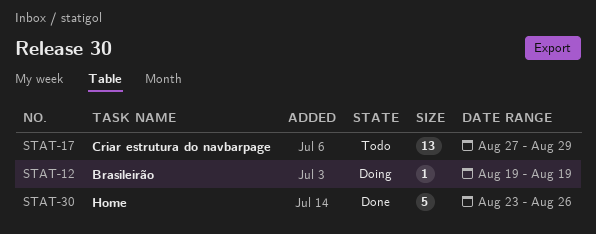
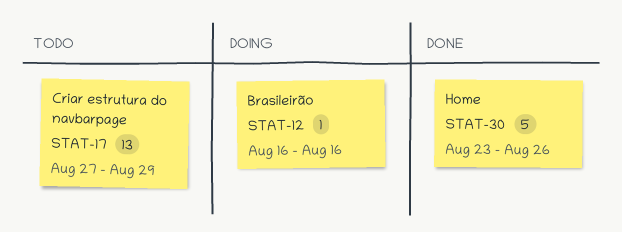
STAT-12, start: Aug 19 -> Aug 16
STAT-12, due: Aug 19 -> Aug 16

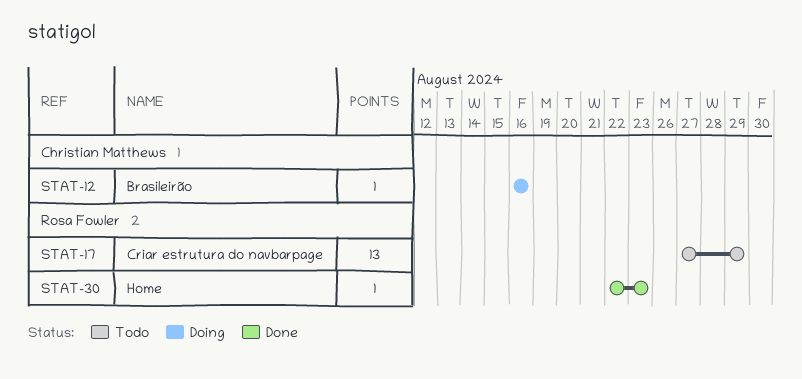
STAT-30, estimate: 5 -> 1
STAT-30, start: Aug 23 -> Aug 22
STAT-30, due: Aug 26 -> Aug 23

